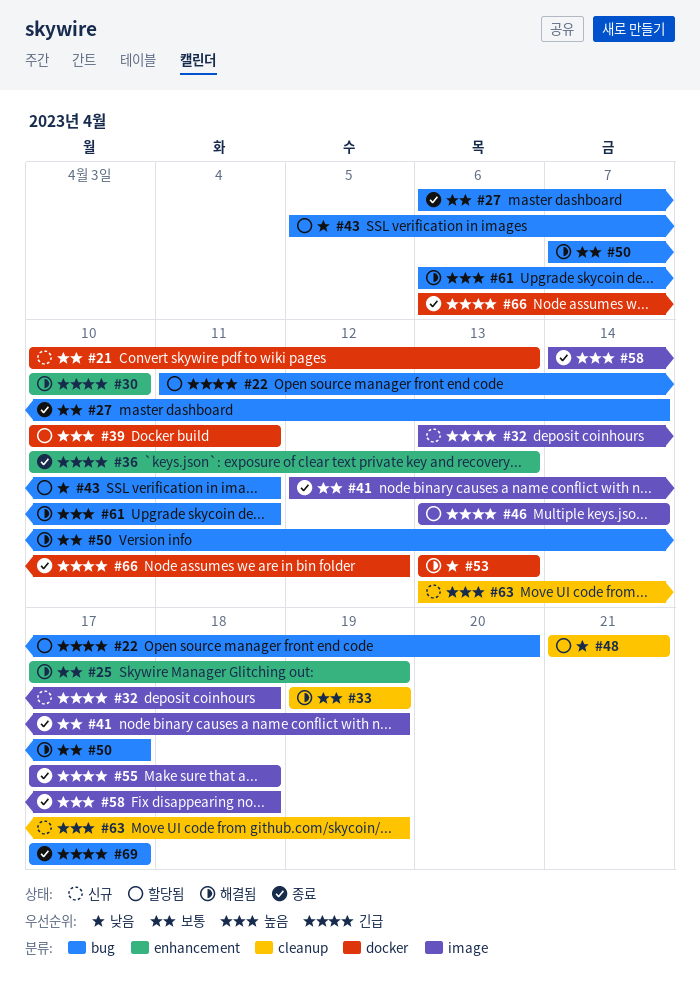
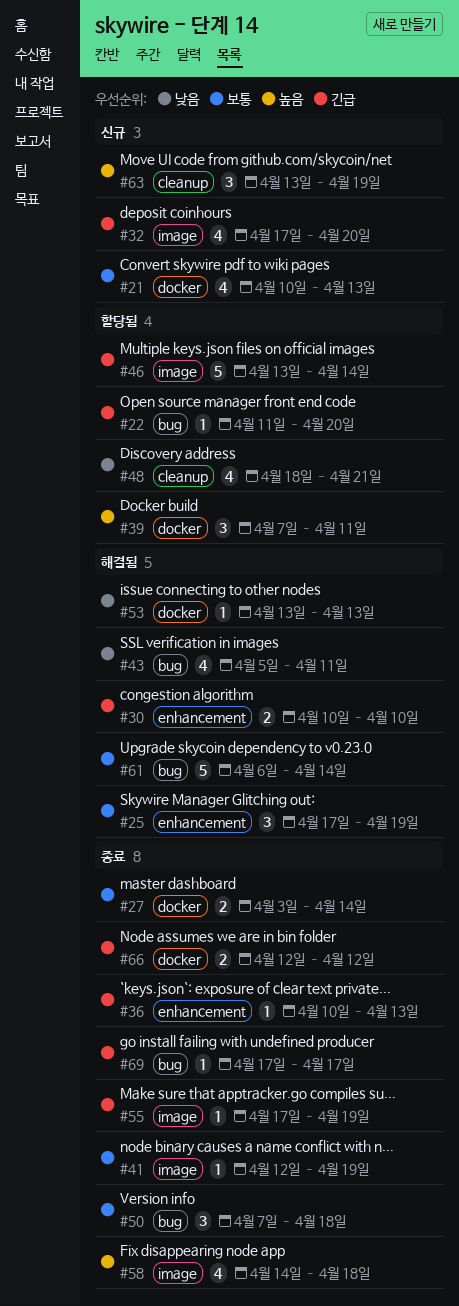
#27, label: bug -> docker
#27, start: Apr 6 -> Apr 3
#32, start: Apr 13 -> Apr 17
#32, due: Apr 18 -> Apr 20
#33: present -> none
#39, start: Apr 10 -> Apr 7
#43, status: 할당됨 -> 해결됨
#48, start: Apr 21 -> Apr 18
#50, status: 해결됨 -> 종료
#50, due: Apr 17 -> Apr 18
#55, due: Apr 18 -> Apr 19
#61, priority: 높음 -> 보통
#61, due: Apr 11 -> Apr 14
#66, start: Apr 6 -> Apr 12

